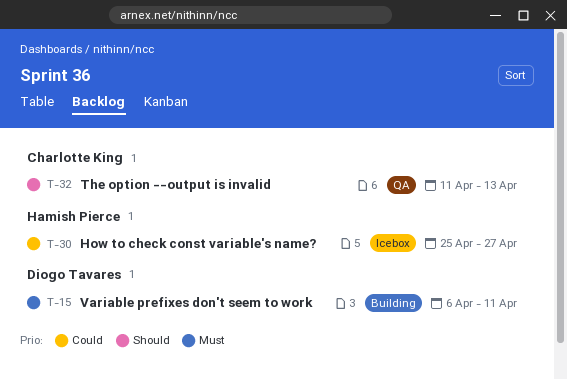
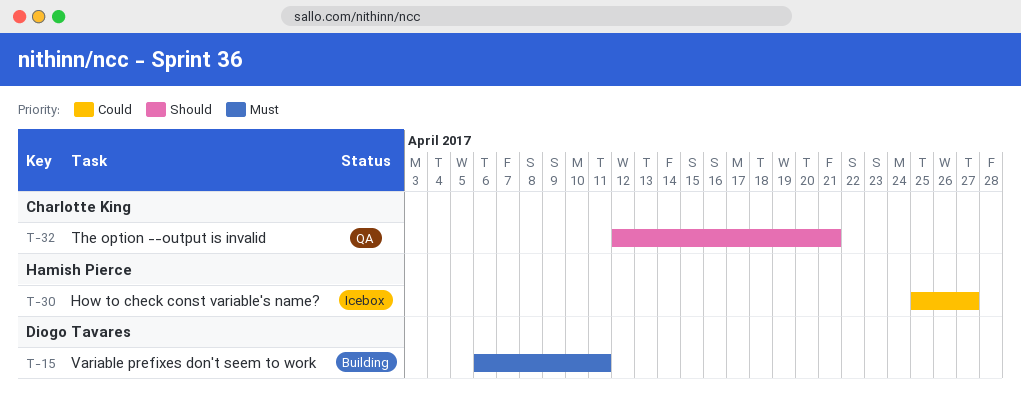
T-32, start: Apr 11 -> Apr 12
T-32, due: Apr 13 -> Apr 21

